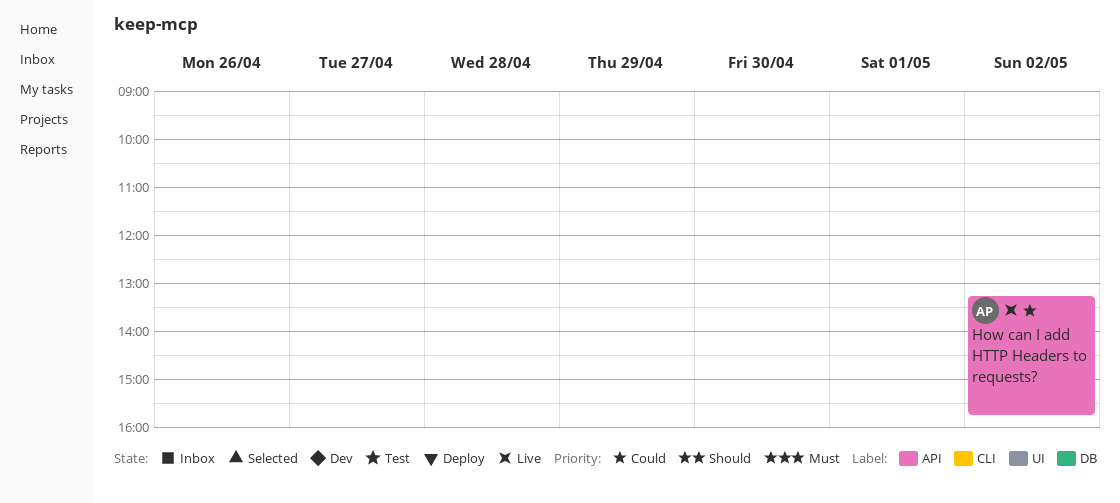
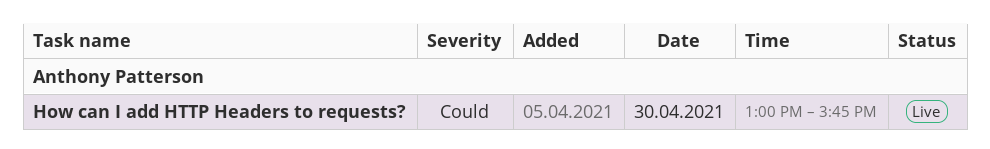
How can I add HTTP Headers to requests?, day: May 2 -> Apr 30
How can I add HTTP Headers to requests?, begins: 13:15 -> 13:00

